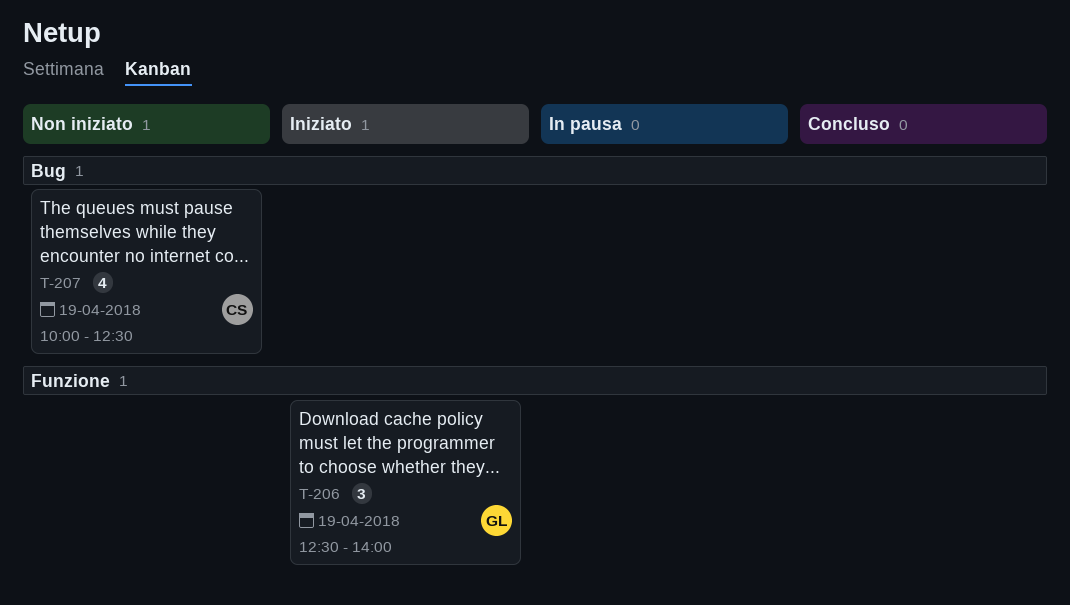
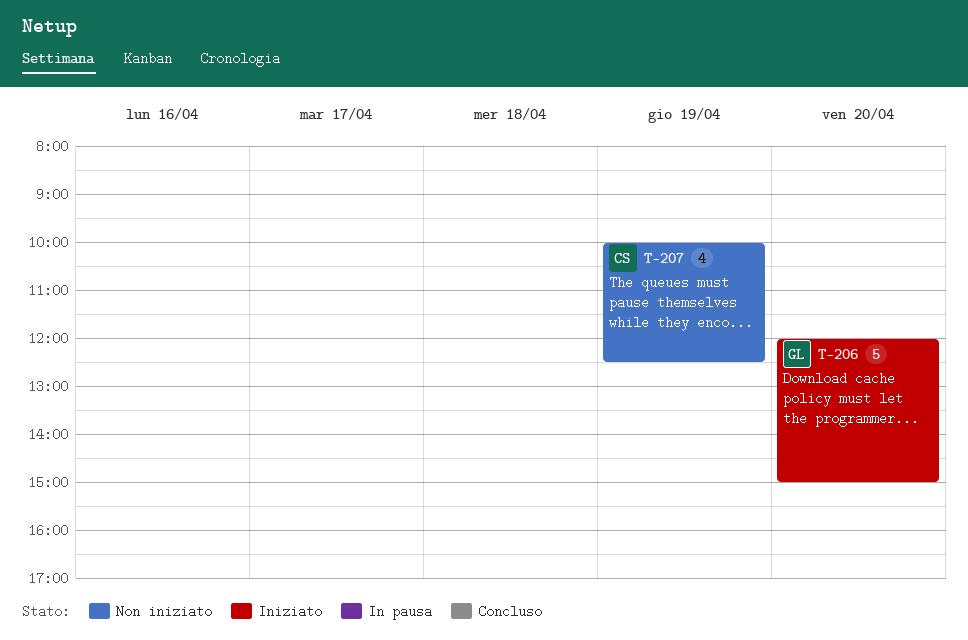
T-206, estimate: 3 -> 5
T-206, day: Apr 19 -> Apr 20
T-206, begins: 12:30 -> 12:00
T-206, ends: 14:00 -> 15:00

